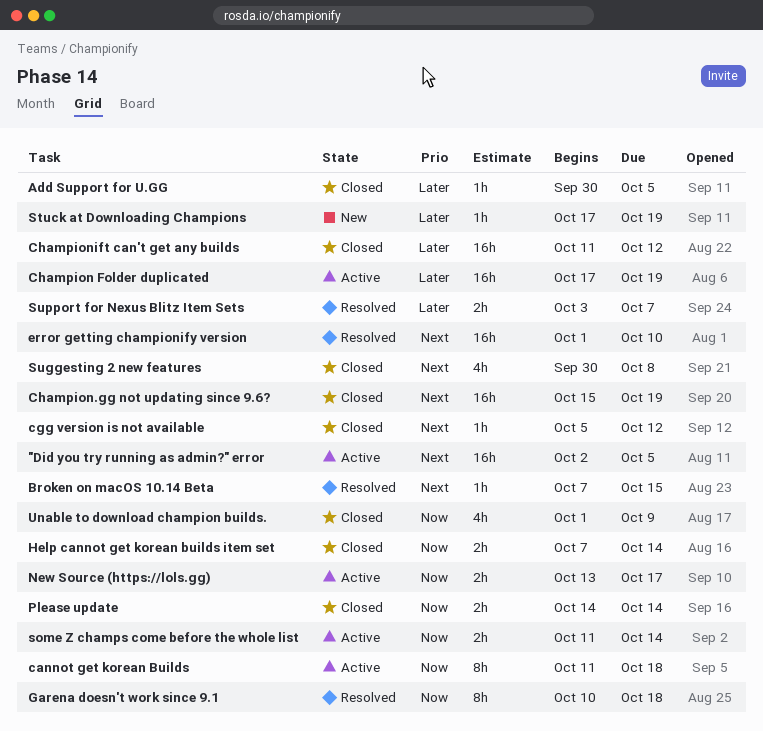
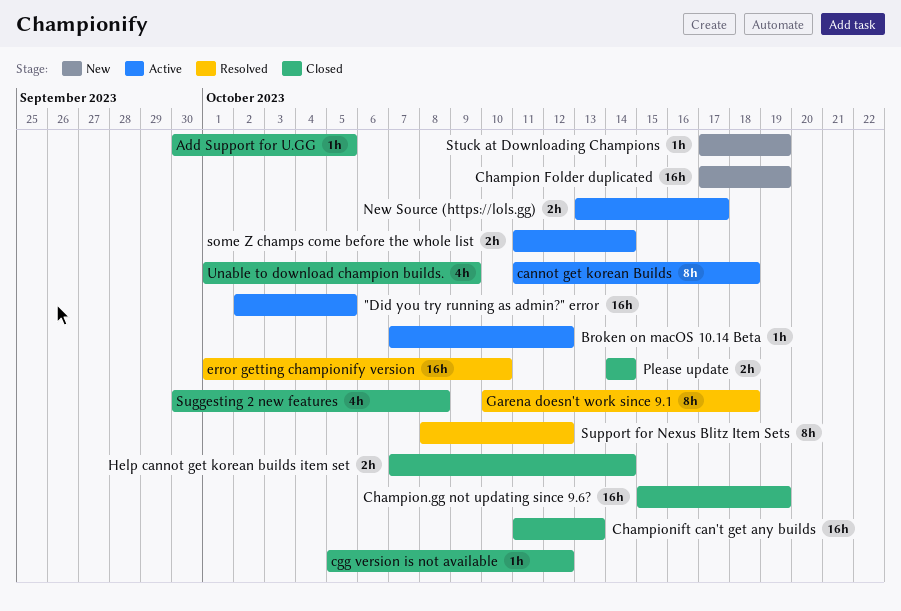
Broken on macOS 10.14 Beta, status: Resolved -> Active
Broken on macOS 10.14 Beta, due: Oct 15 -> Oct 12
Champion Folder duplicated, status: Active -> New
Championift can't get any builds, due: Oct 12 -> Oct 13
Support for Nexus Blitz Item Sets, estimate: 2h -> 8h
Support for Nexus Blitz Item Sets, start: Oct 3 -> Oct 8
Support for Nexus Blitz Item Sets, due: Oct 7 -> Oct 12

